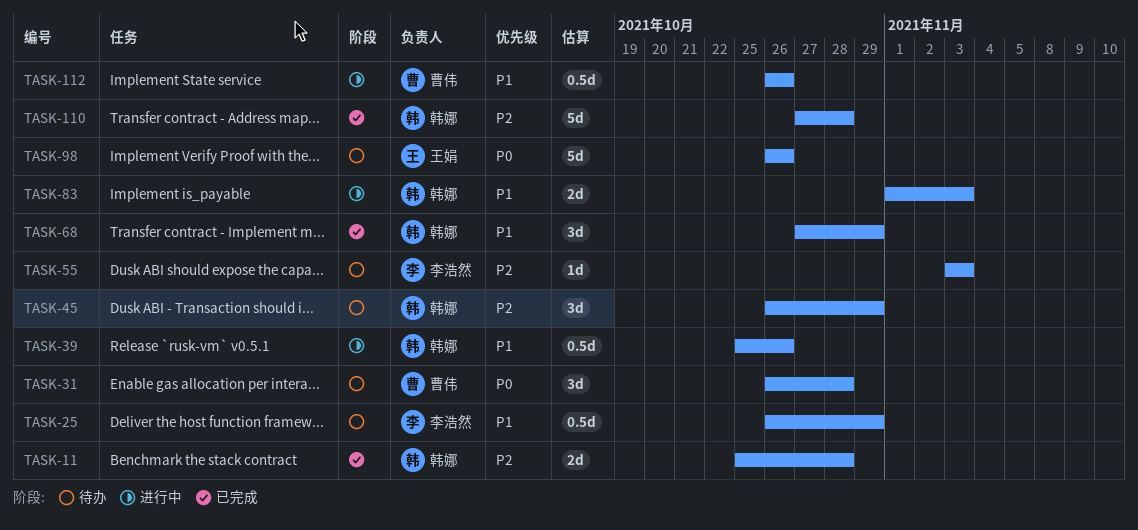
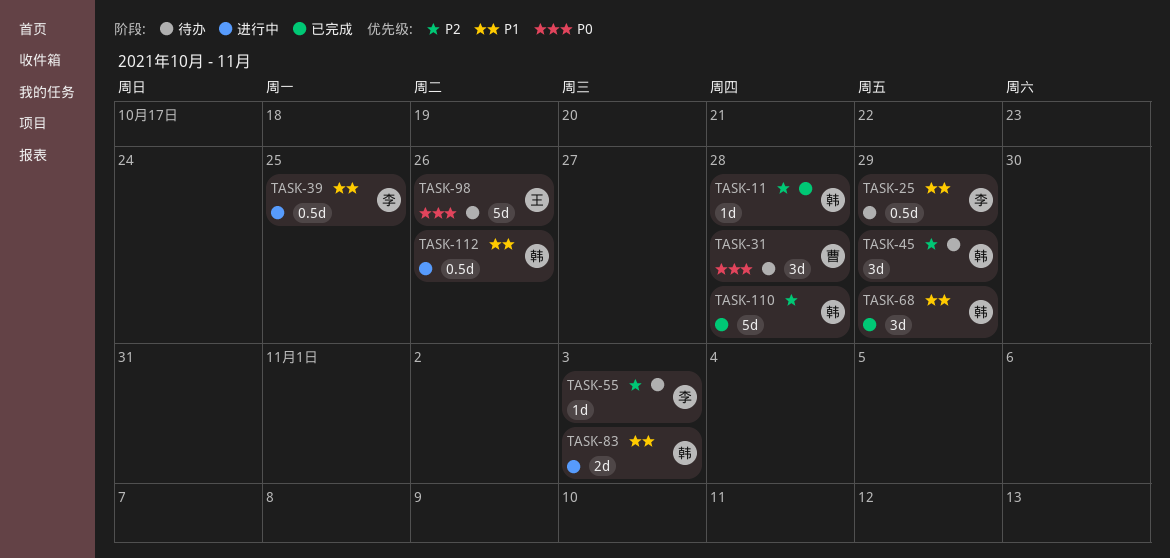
TASK-11, estimate: 2d -> 1d
TASK-39, owner: 韩娜 -> 李浩然
TASK-39, due: Oct 26 -> Oct 25
TASK-112, owner: 曹伟 -> 韩娜

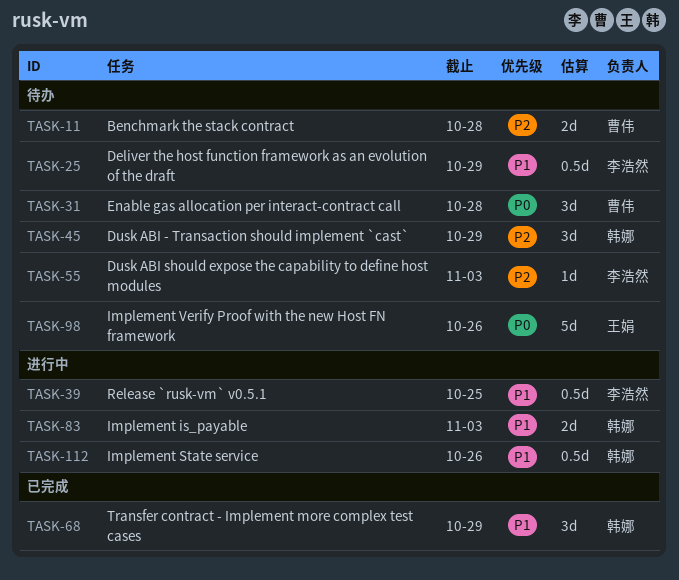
TASK-11, status: 已完成 -> 待办
TASK-11, owner: 韩娜 -> 曹伟
TASK-11, estimate: 1d -> 2d
TASK-110: present -> none

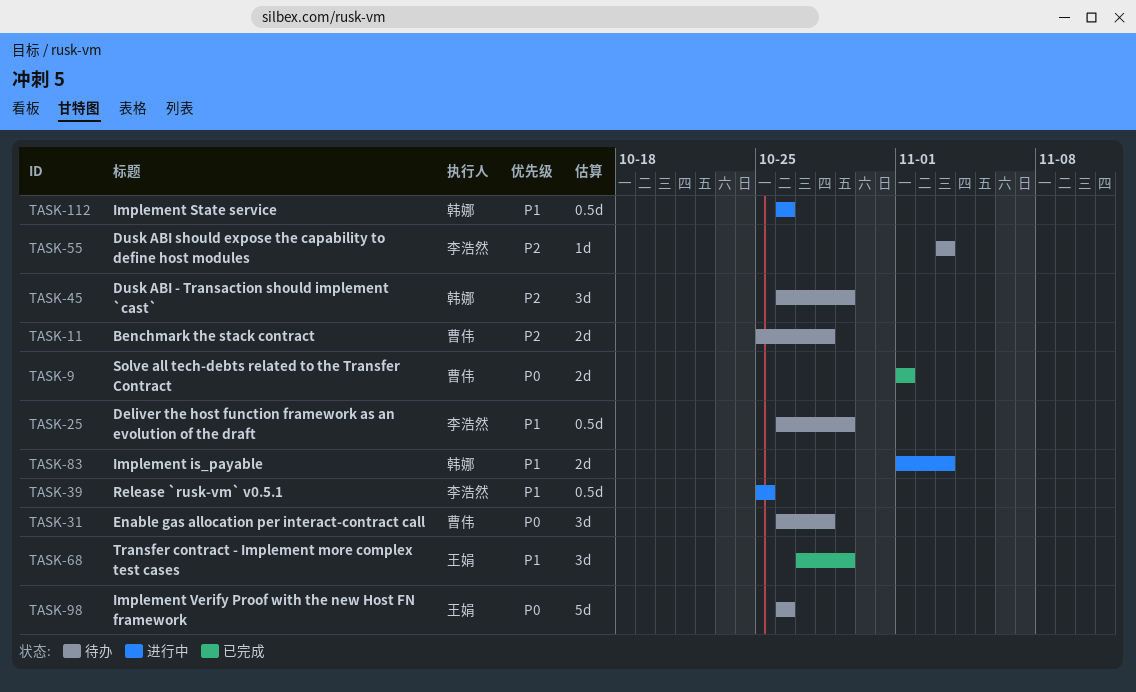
TASK-9: none -> present
TASK-68, owner: 韩娜 -> 王娟

